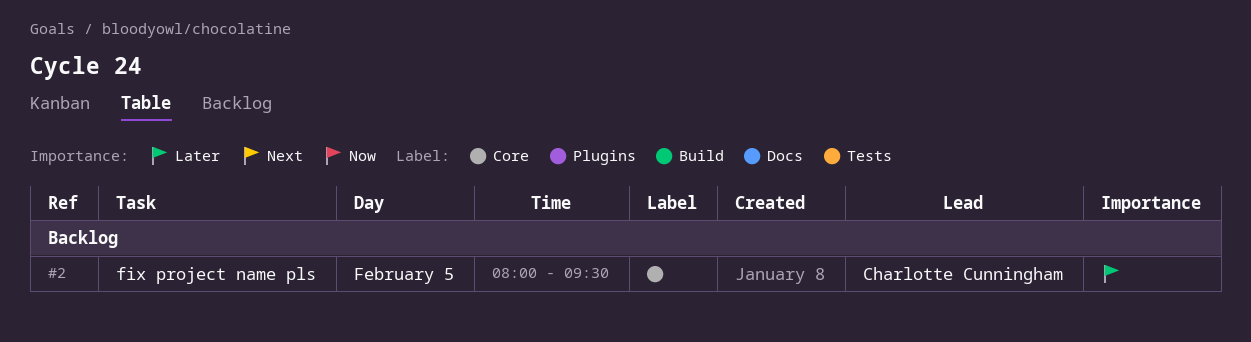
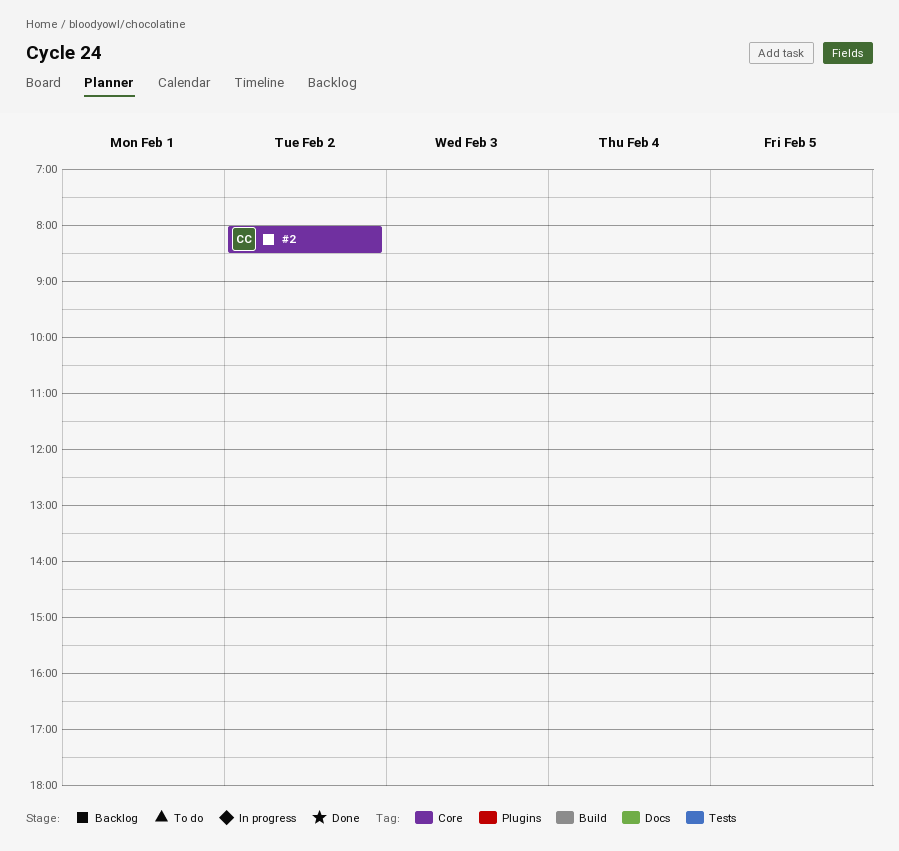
#2, day: Feb 5 -> Feb 2
#2, ends: 09:30 -> 08:30

